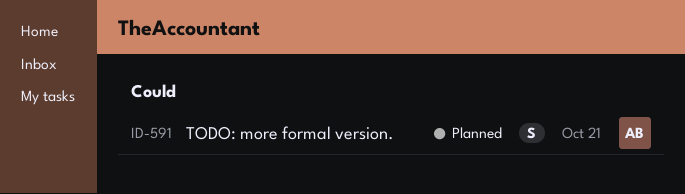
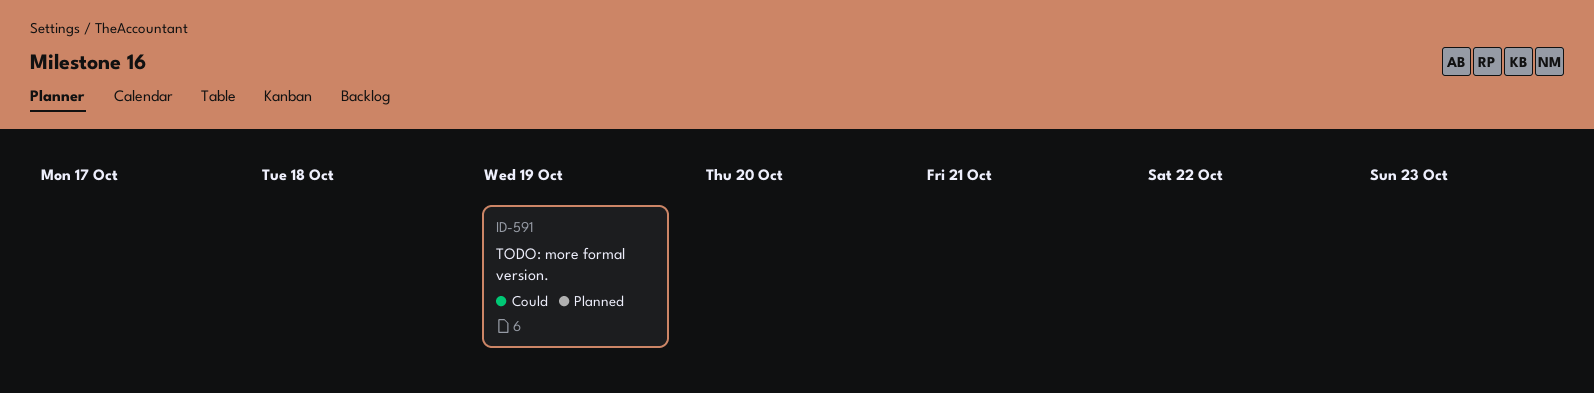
ID-591, due: Oct 21 -> Oct 19

